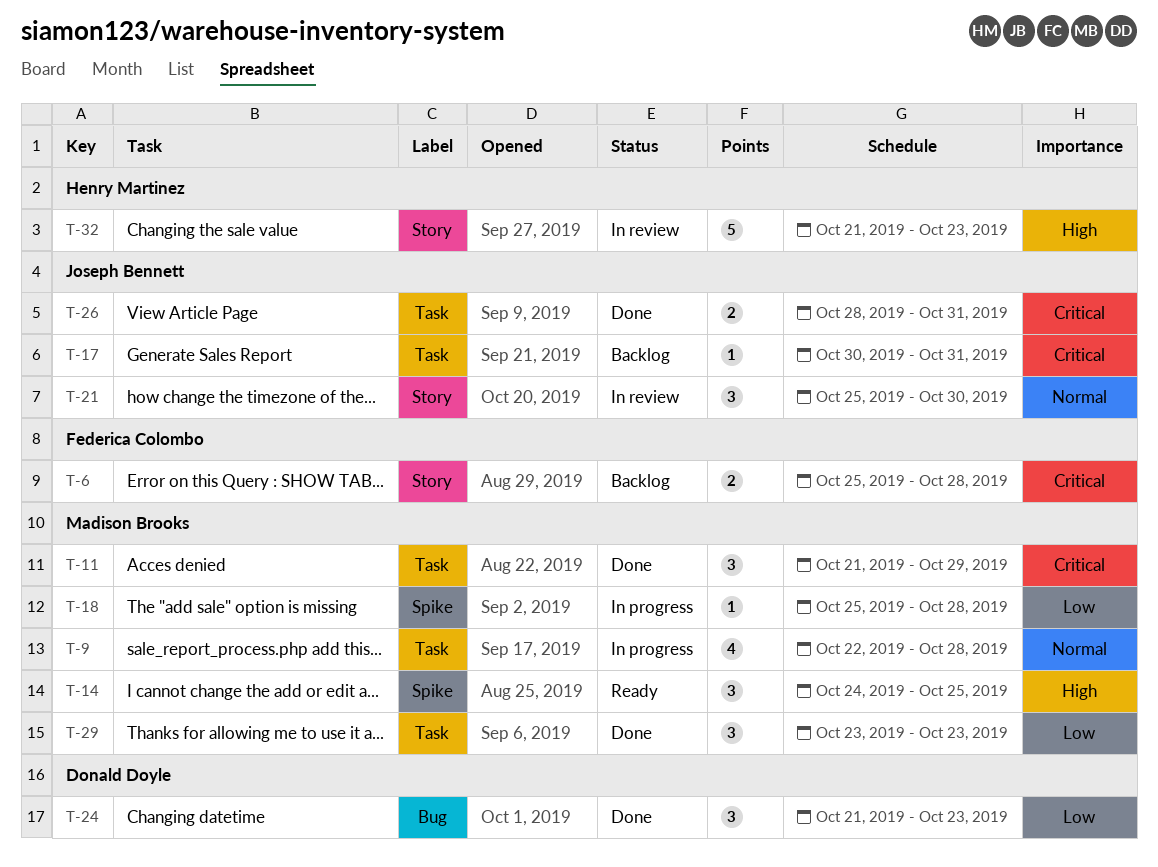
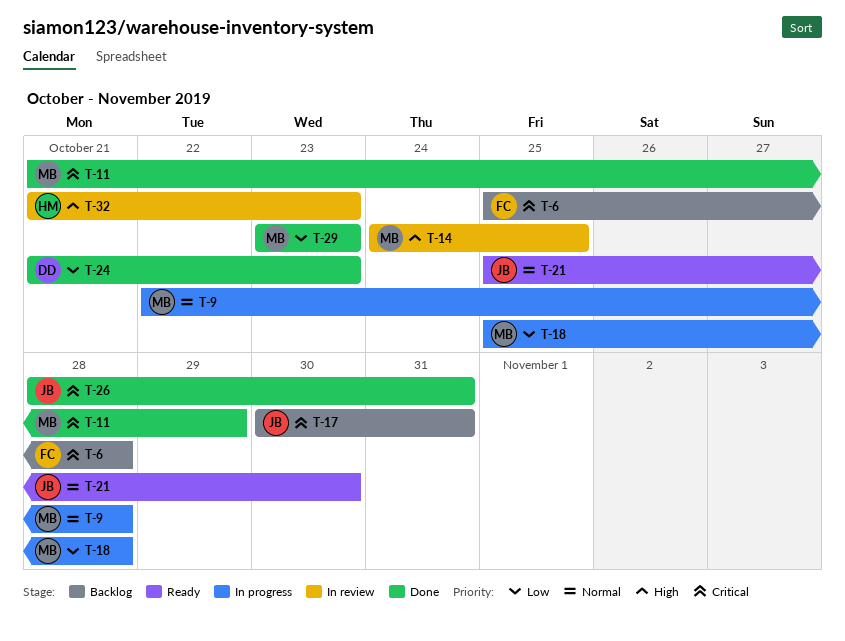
T-14, status: Ready -> In review
T-21, status: In review -> Ready

